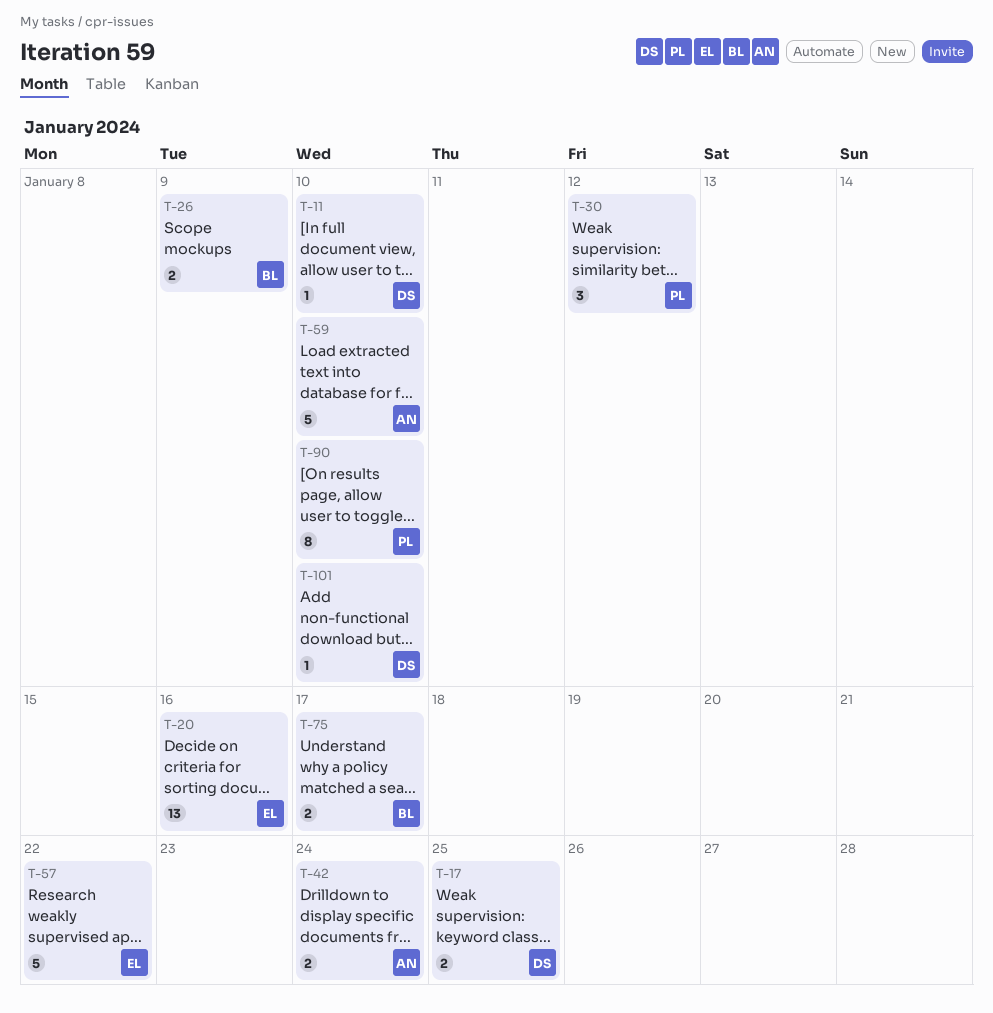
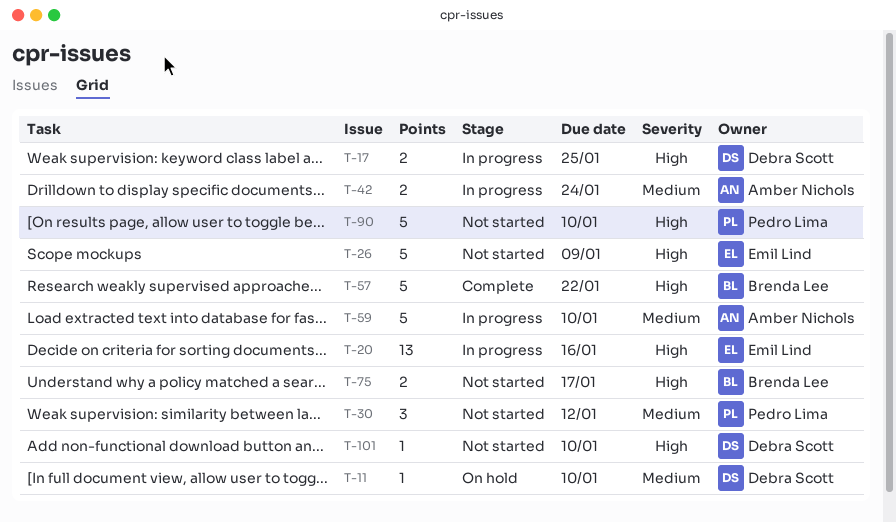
T-26, owner: Brenda Lee -> Emil Lind
T-26, estimate: 2 -> 5
T-57, owner: Emil Lind -> Brenda Lee
T-90, estimate: 8 -> 5

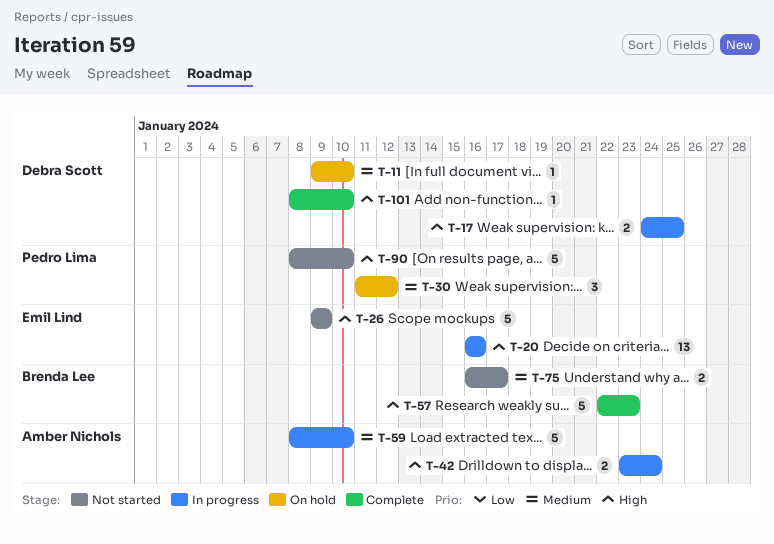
T-30, status: Not started -> On hold
T-42, priority: Medium -> High
T-57, due: Jan 22 -> Jan 23
T-75, priority: High -> Medium
T-101, status: Not started -> Complete

